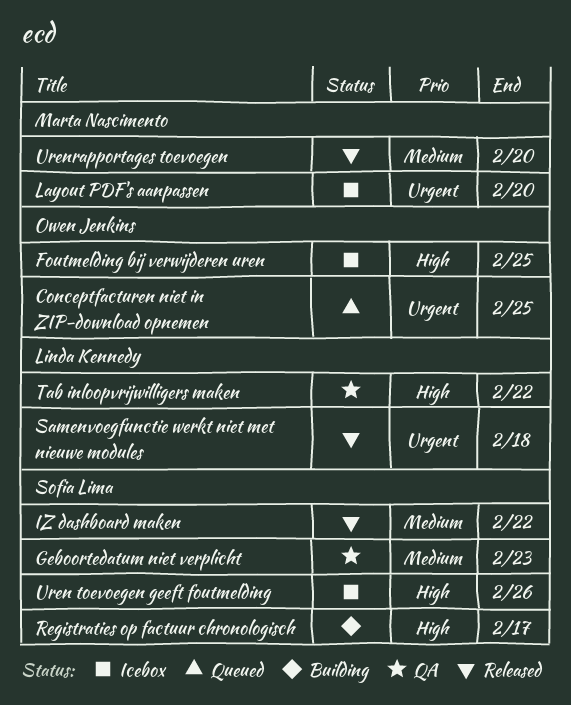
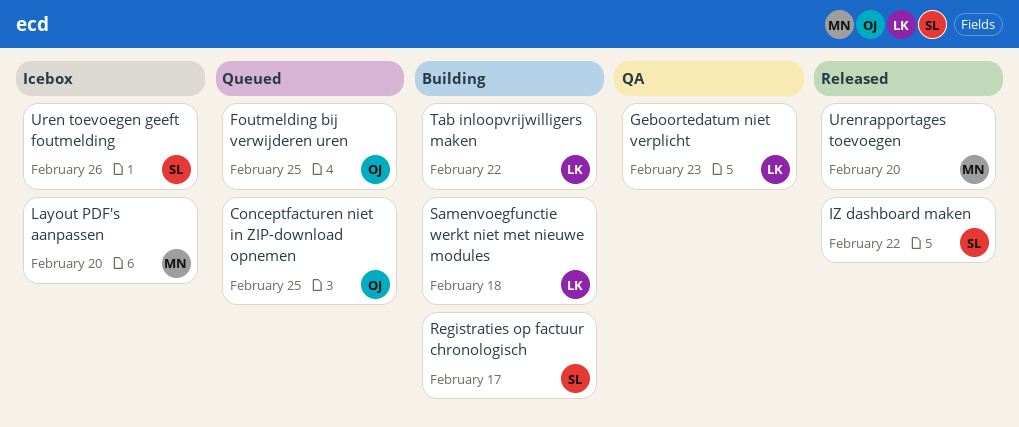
Foutmelding bij verwijderen uren, status: Icebox -> Queued
Geboortedatum niet verplicht, owner: Sofia Lima -> Linda Kennedy
Samenvoegfunctie werkt niet met nieuwe modules, status: Released -> Building
Tab inloopvrijwilligers maken, status: QA -> Building

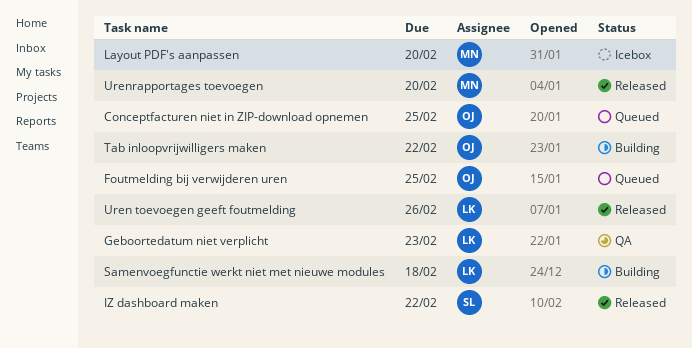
Registraties op factuur chronologisch: present -> none
Tab inloopvrijwilligers maken, owner: LK -> OJ
Uren toevoegen geeft foutmelding, status: Icebox -> Released
Uren toevoegen geeft foutmelding, owner: SL -> LK

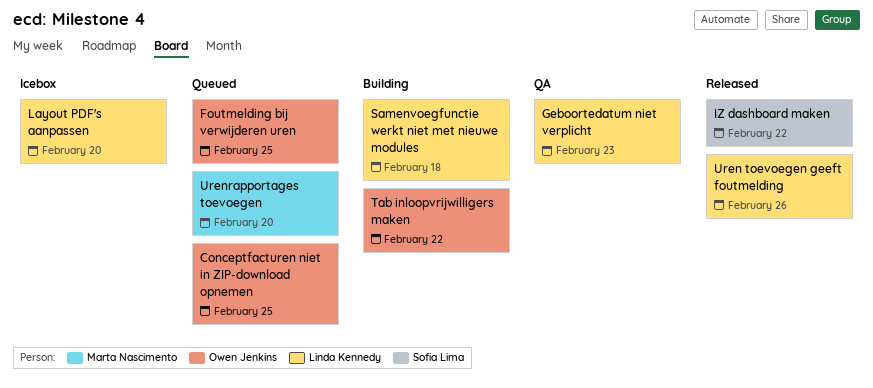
Layout PDF's aanpassen, owner: Marta Nascimento -> Linda Kennedy
Urenrapportages toevoegen, status: Released -> Queued

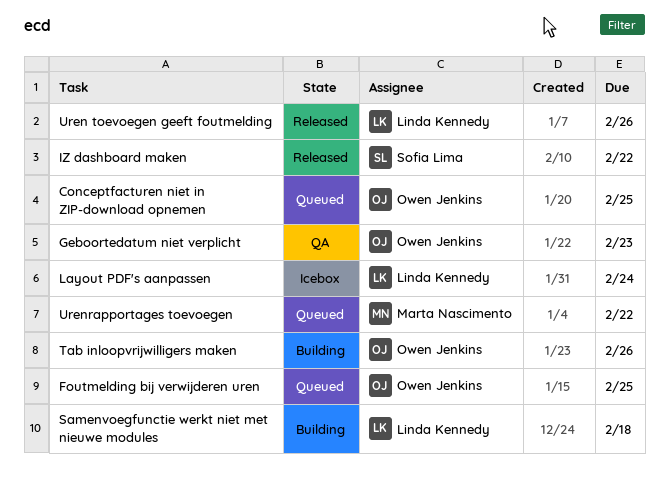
Geboortedatum niet verplicht, owner: Linda Kennedy -> Owen Jenkins
Layout PDF's aanpassen, due: Feb 20 -> Feb 24
Tab inloopvrijwilligers maken, due: Feb 22 -> Feb 26
Urenrapportages toevoegen, due: Feb 20 -> Feb 22

